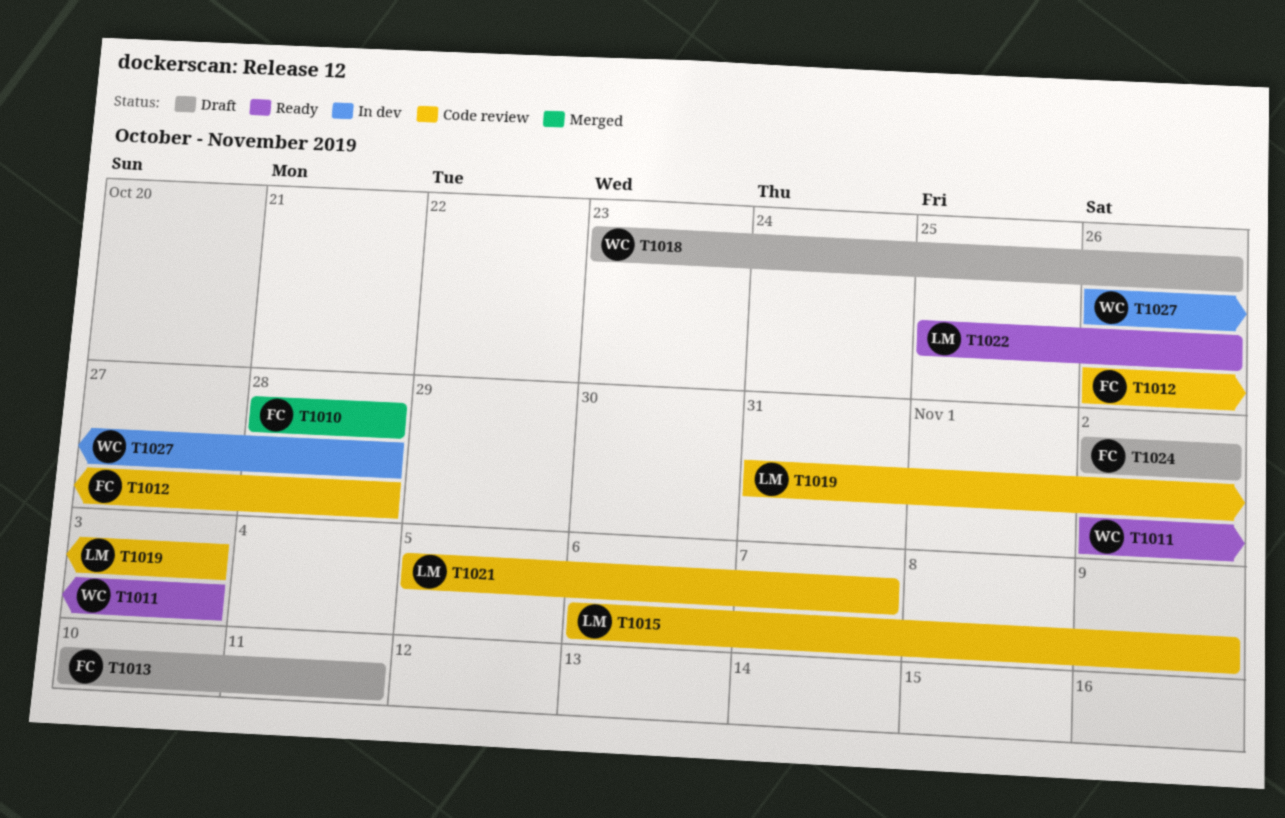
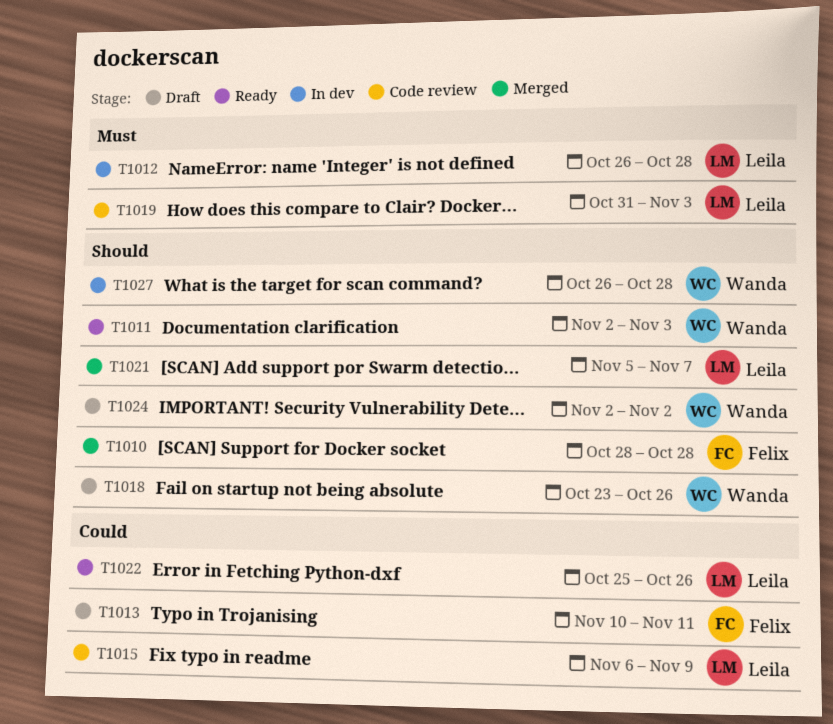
T1012, status: Code review -> In dev
T1012, owner: Felix -> Leila
T1021, status: Code review -> Merged
T1024, owner: Felix -> Wanda

